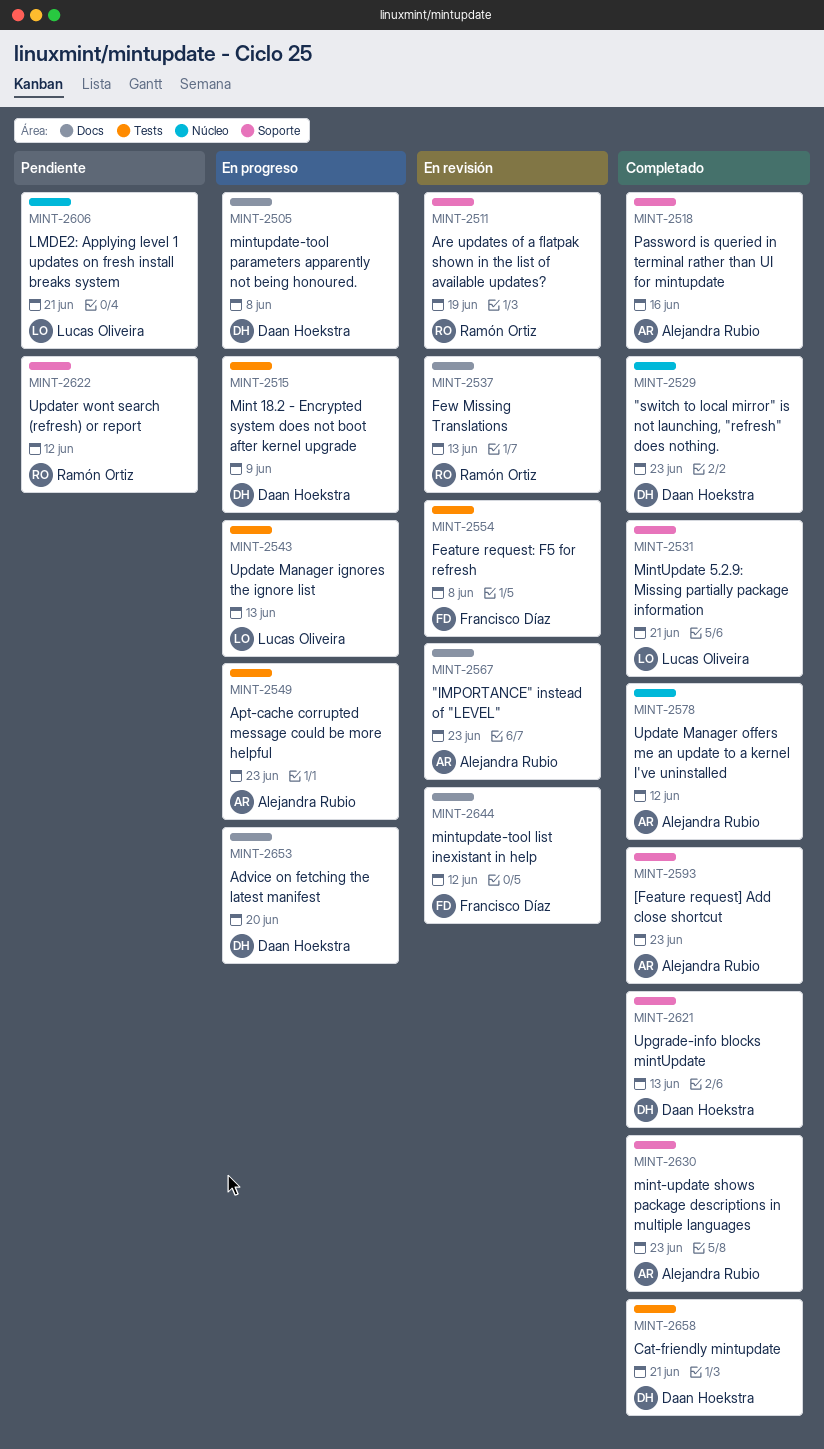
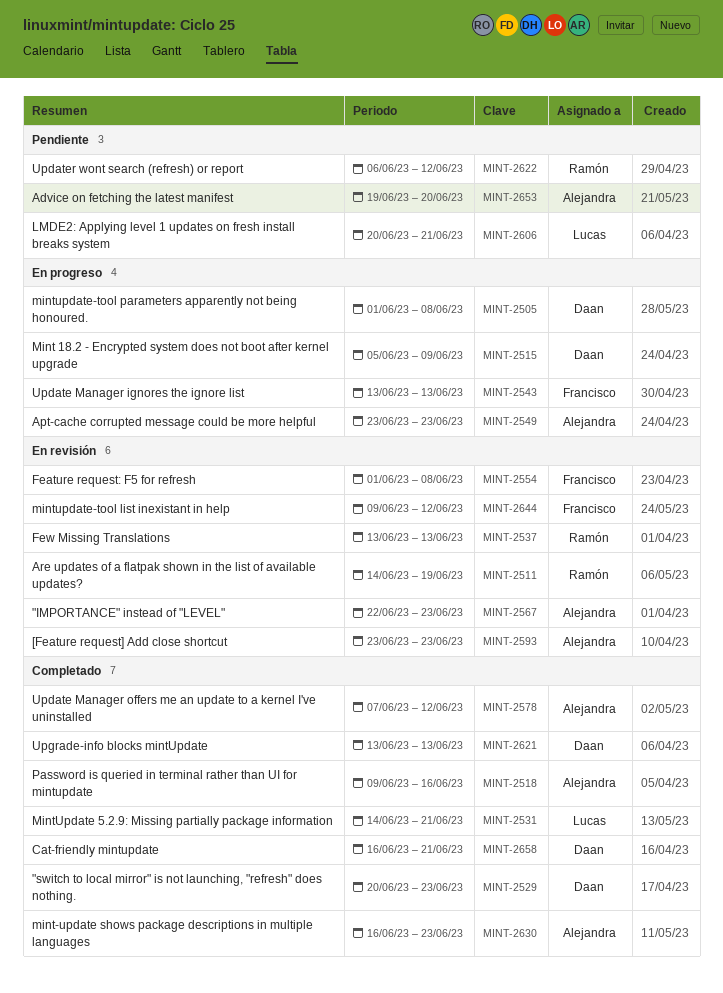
MINT-2543, owner: Lucas Oliveira -> Francisco Díaz
MINT-2593, status: Completado -> En revisión
MINT-2653, status: En progreso -> Pendiente
MINT-2653, owner: Daan Hoekstra -> Alejandra Rubio

